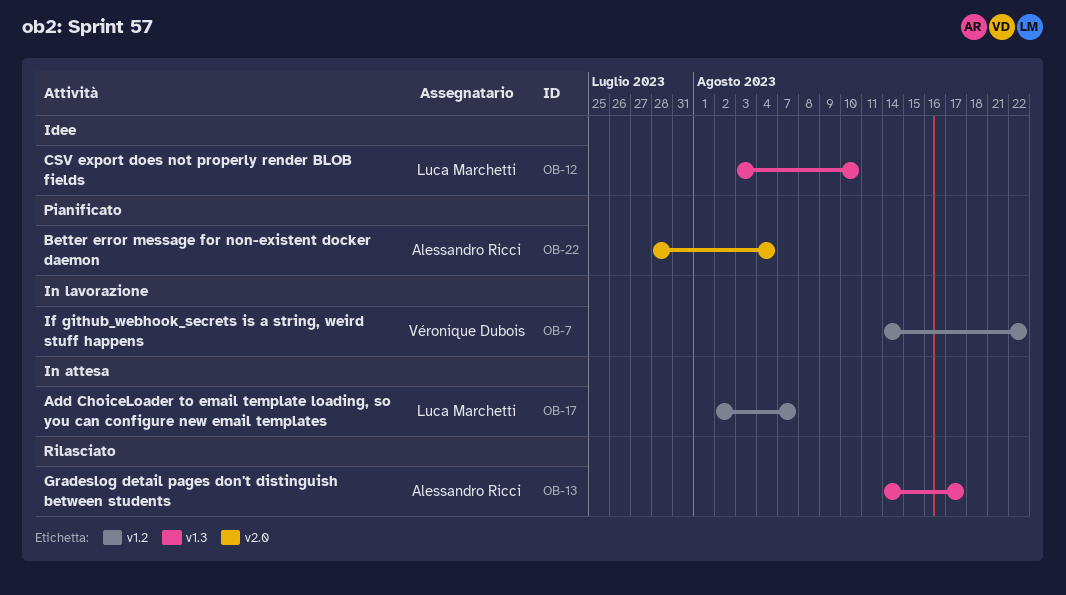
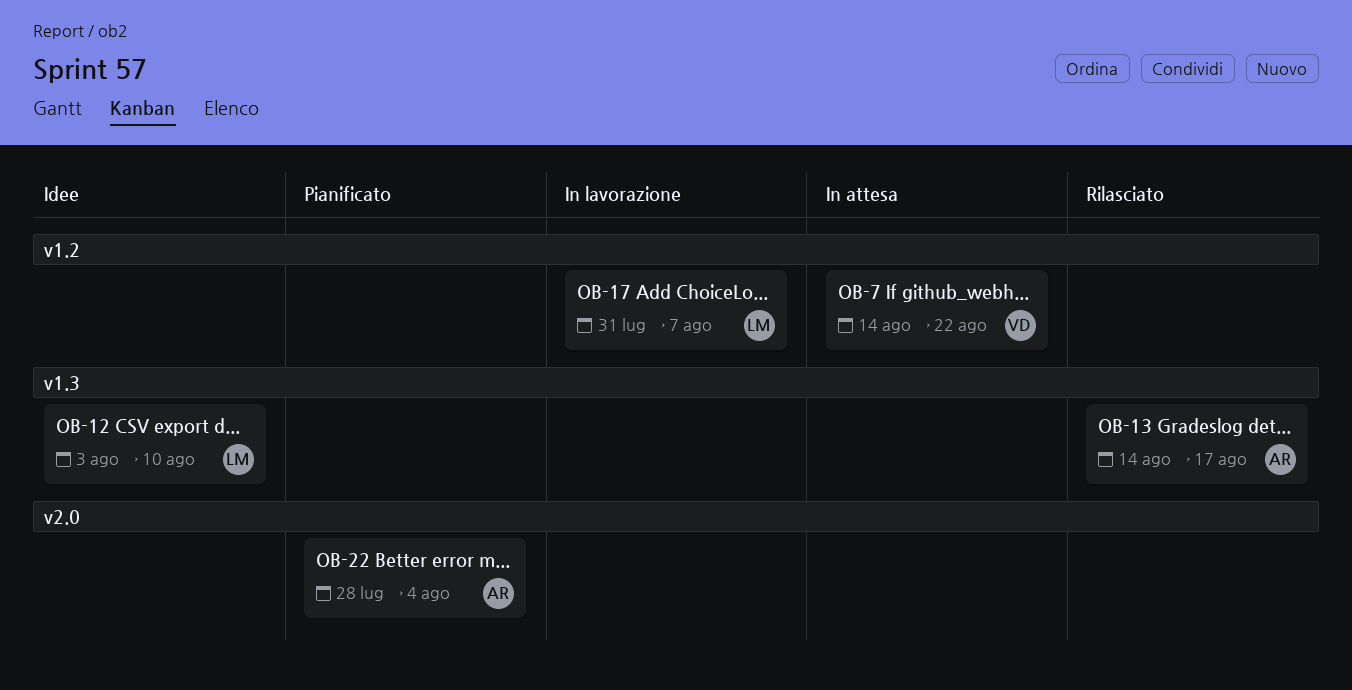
OB-7, status: In lavorazione -> In attesa
OB-17, status: In attesa -> In lavorazione
OB-17, start: Aug 2 -> Jul 31

